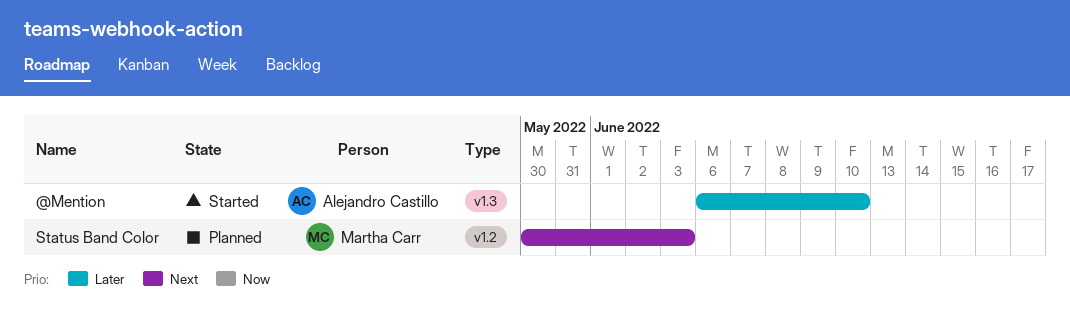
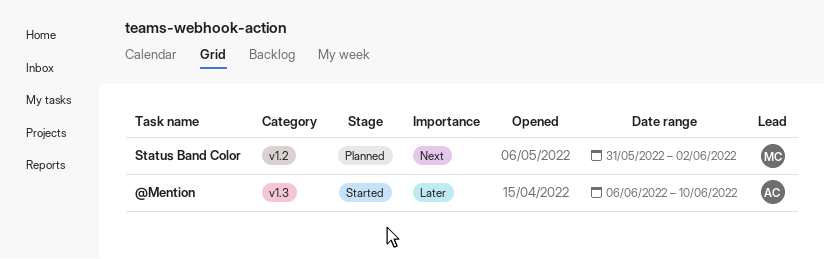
Status Band Color, start: May 30 -> May 31
Status Band Color, due: Jun 3 -> Jun 2

